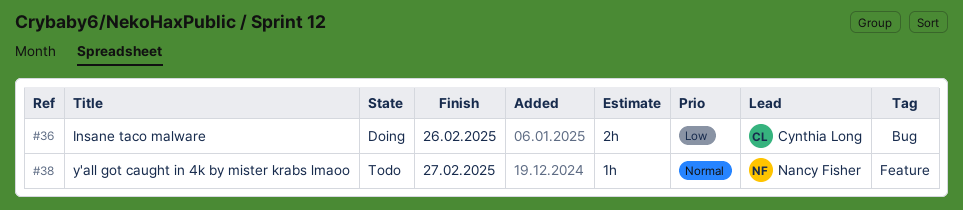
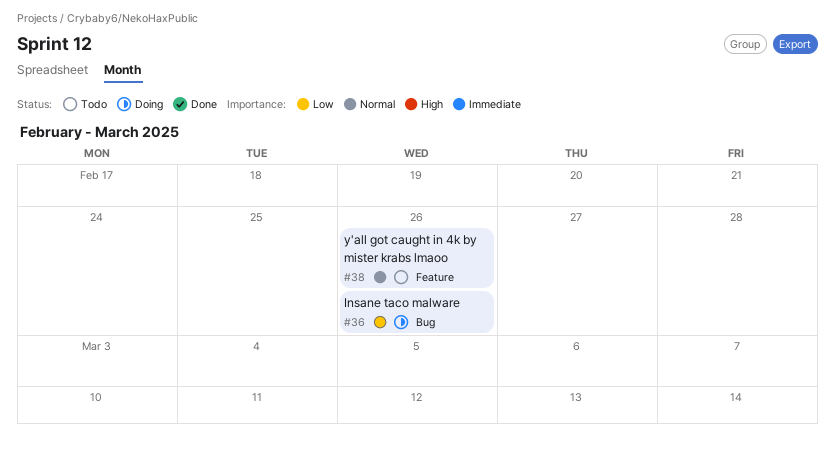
#38, due: Feb 27 -> Feb 26

